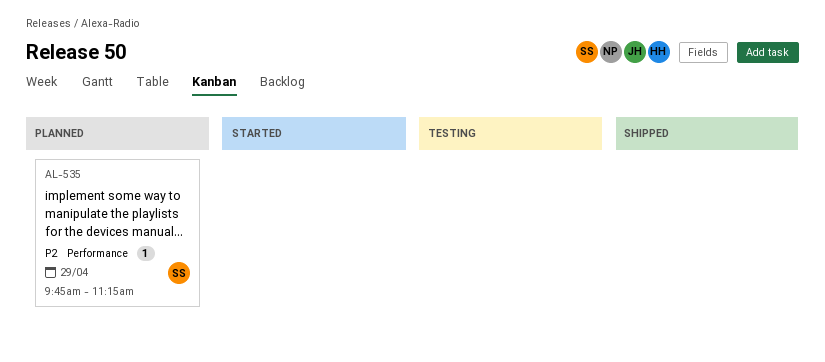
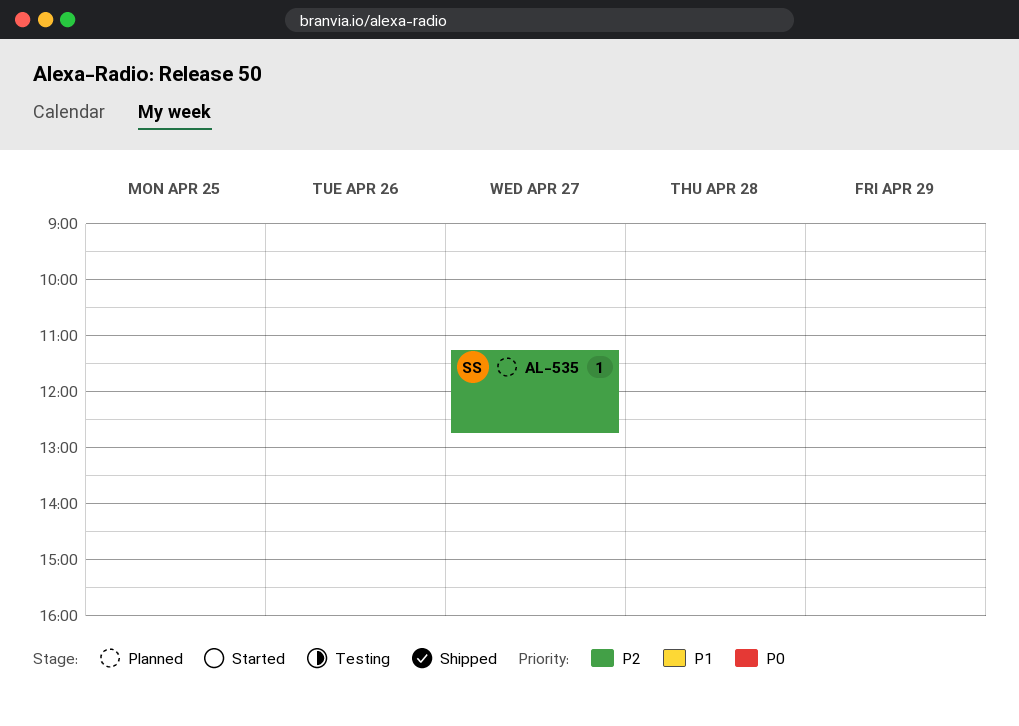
AL-535, day: Apr 29 -> Apr 27
AL-535, begins: 09:45 -> 11:15
AL-535, ends: 11:15 -> 12:45

